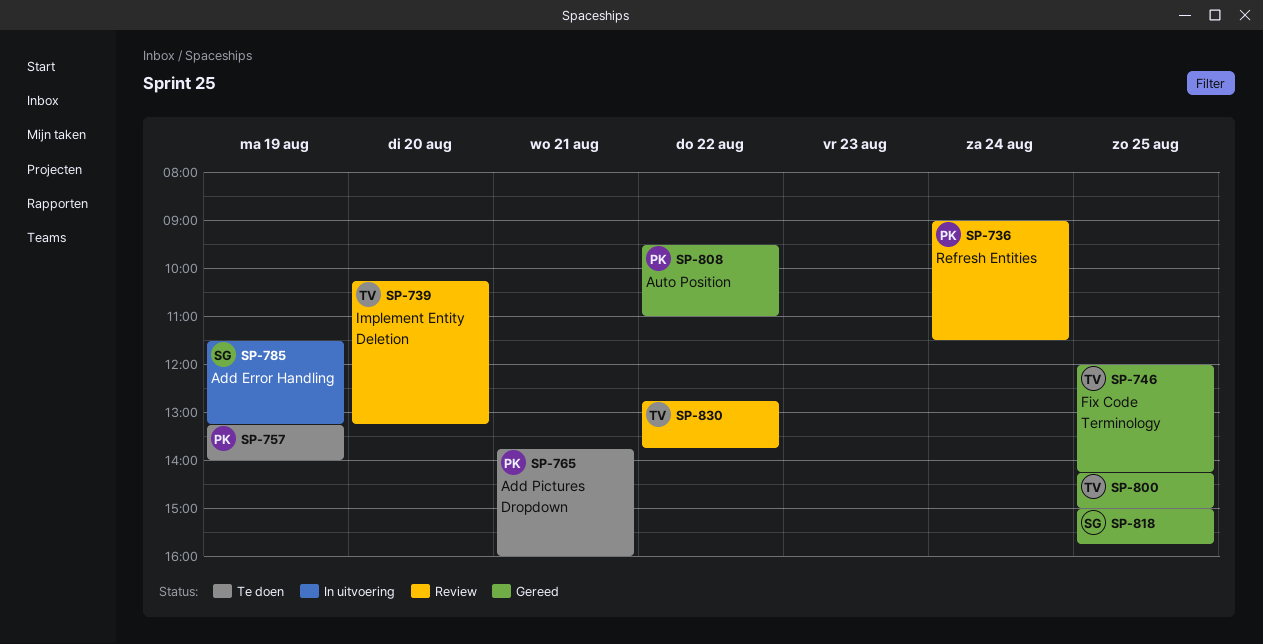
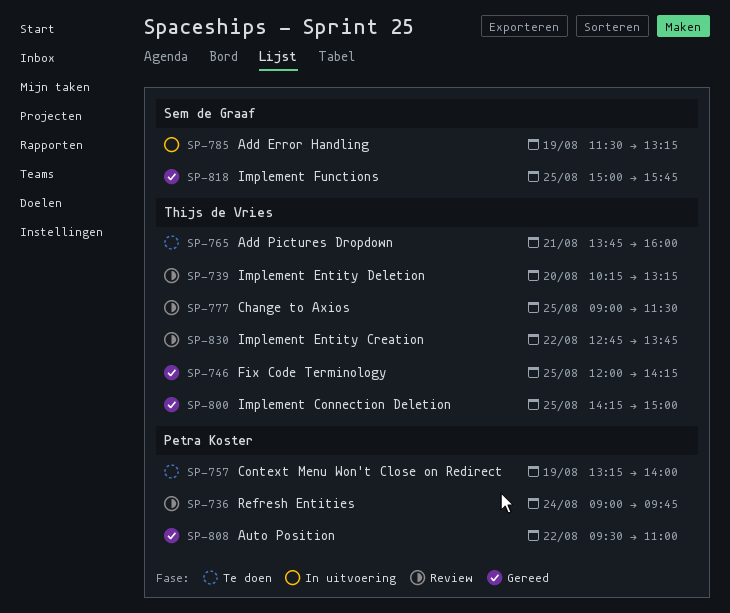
SP-736, ends: 11:30 -> 09:45
SP-765, owner: Petra Koster -> Thijs de Vries
SP-777: none -> present

